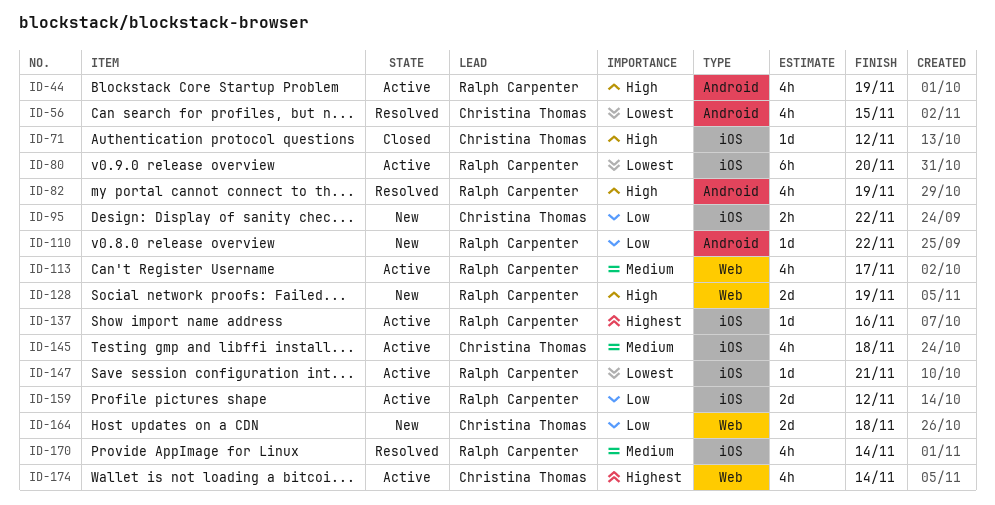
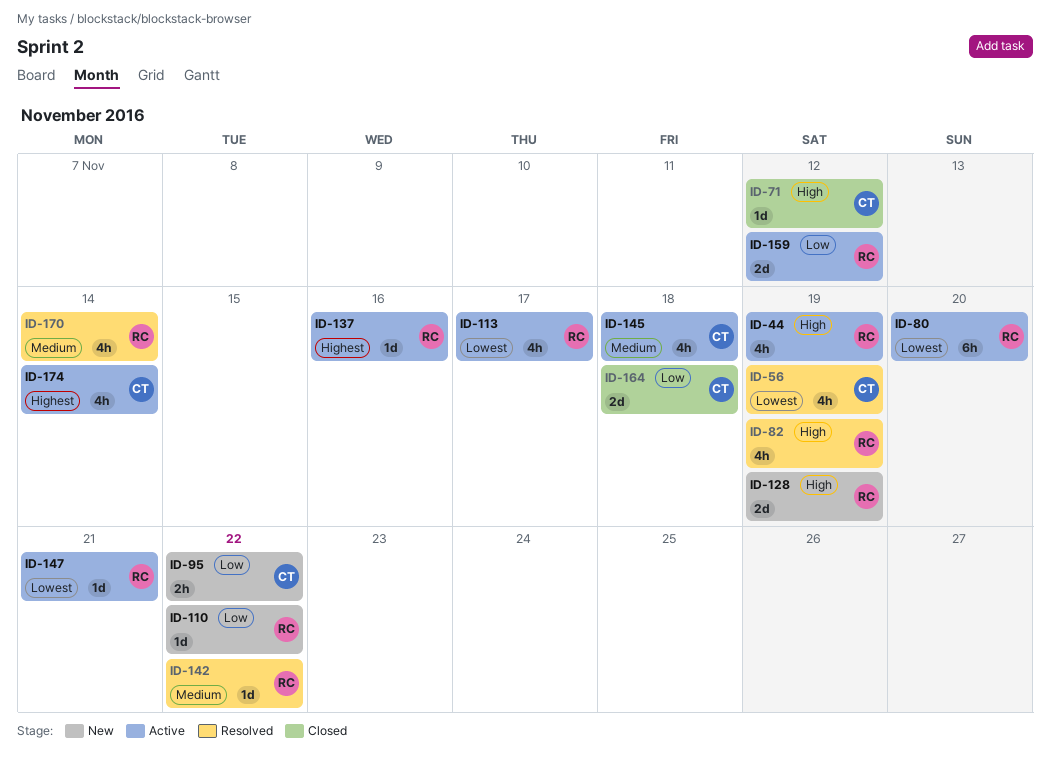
ID-56, due: Nov 15 -> Nov 19
ID-113, priority: Medium -> Lowest
ID-142: none -> present
ID-164, status: New -> Closed

